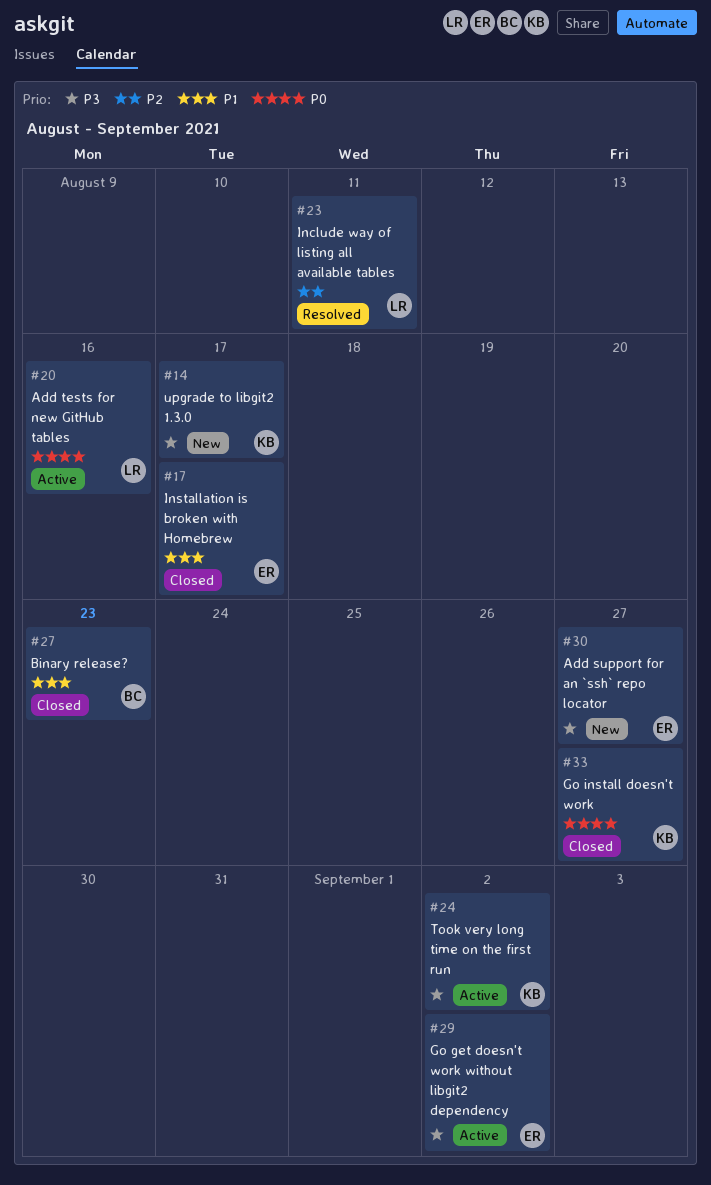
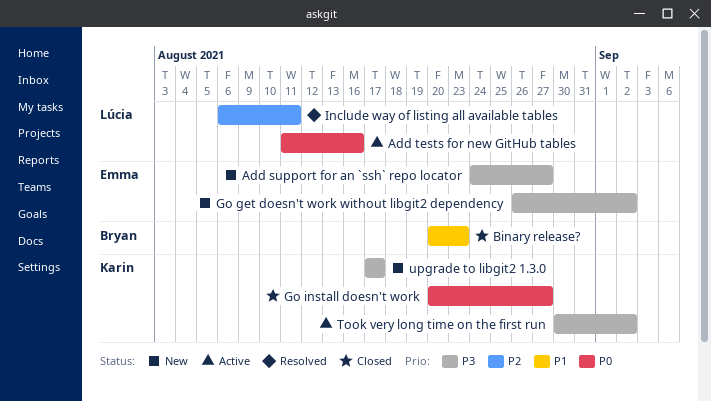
Go get doesn't work without libgit2 dependency, status: Active -> New
Installation is broken with Homebrew: present -> none

